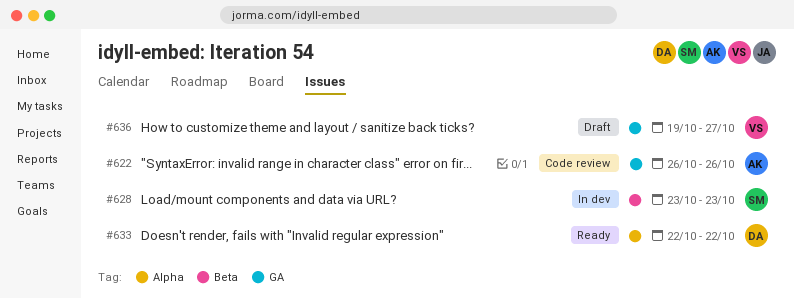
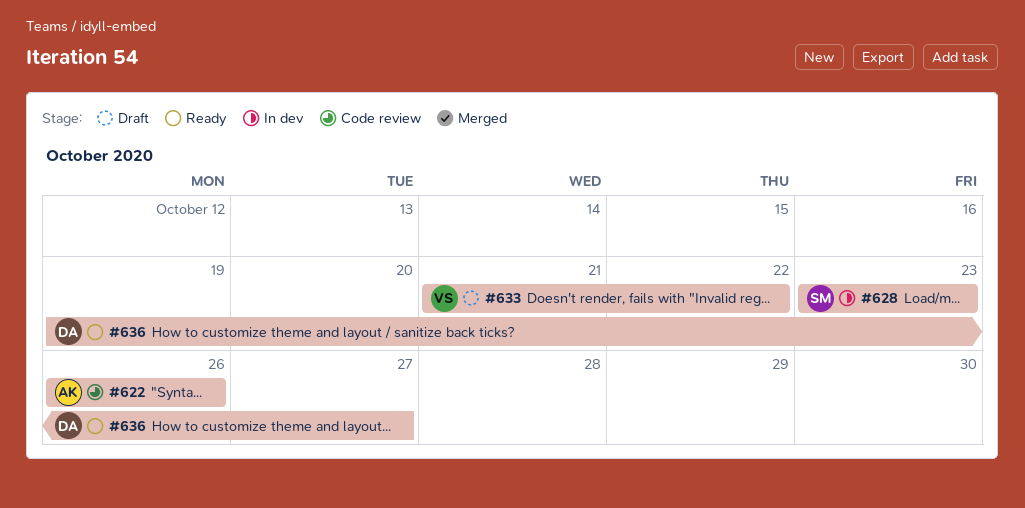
#633, status: Ready -> Draft
#633, owner: DA -> VS
#633, start: Oct 22 -> Oct 21
#636, status: Draft -> Ready
#636, owner: VS -> DA

